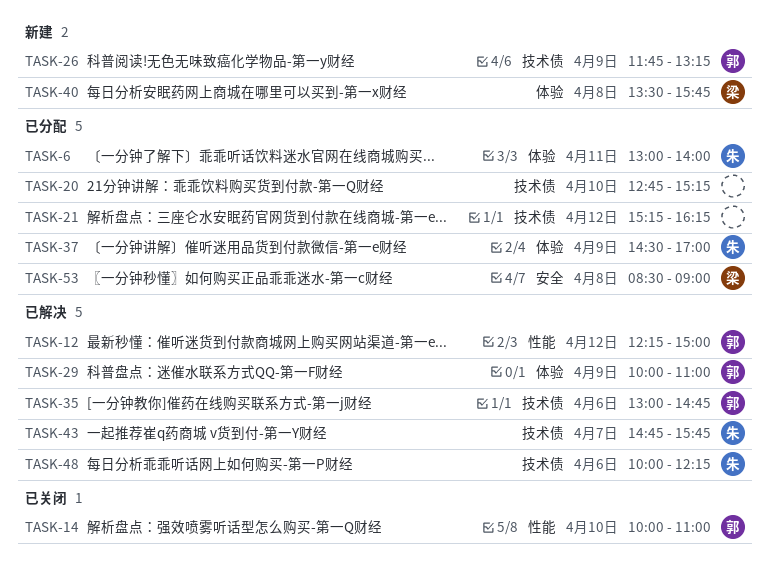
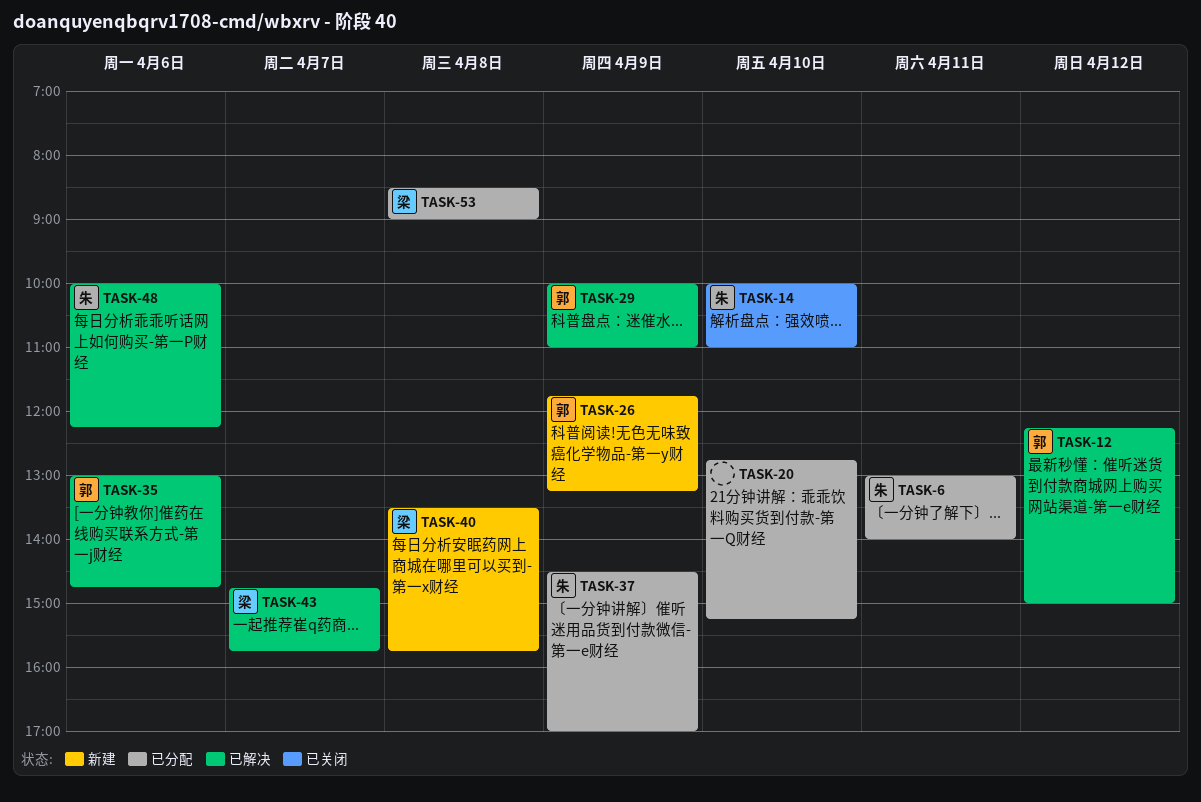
TASK-14, owner: 郭 -> 朱
TASK-21: present -> none
TASK-43, owner: 朱 -> 梁

